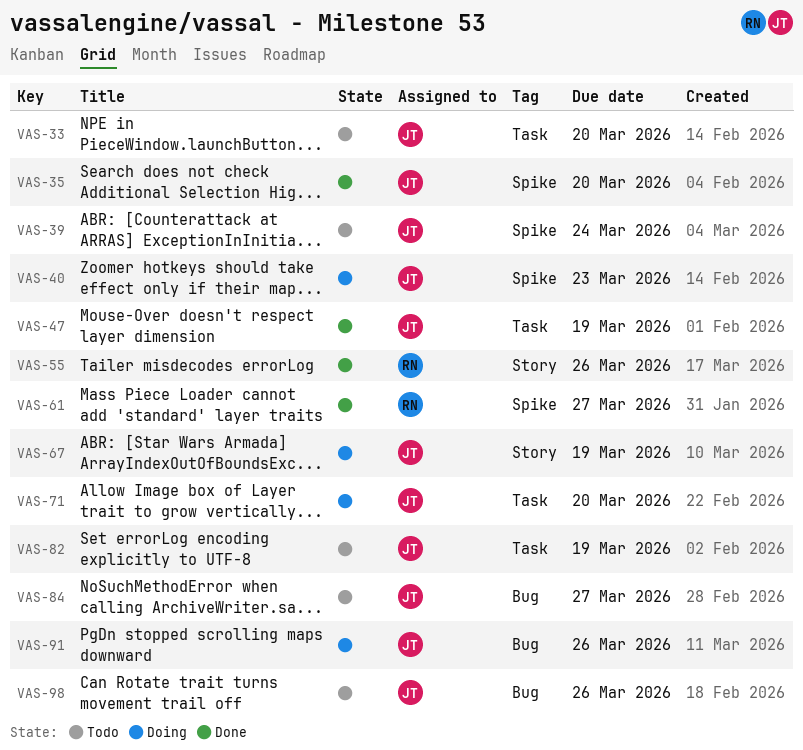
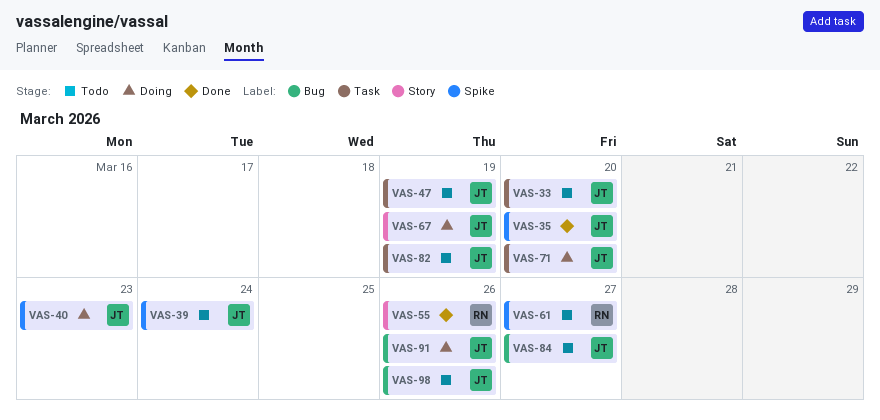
VAS-47, status: Done -> Todo
VAS-61, status: Done -> Todo

